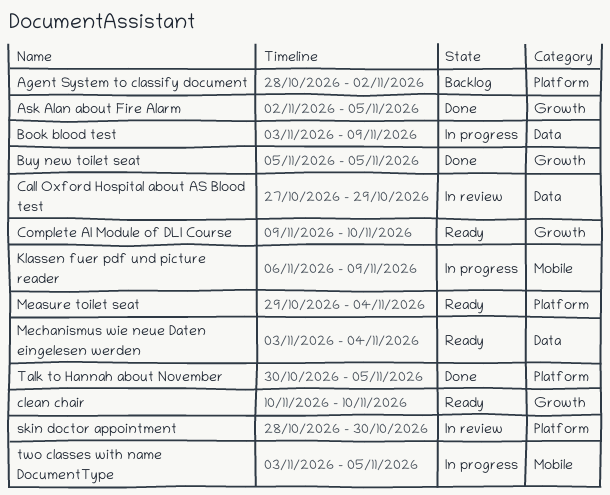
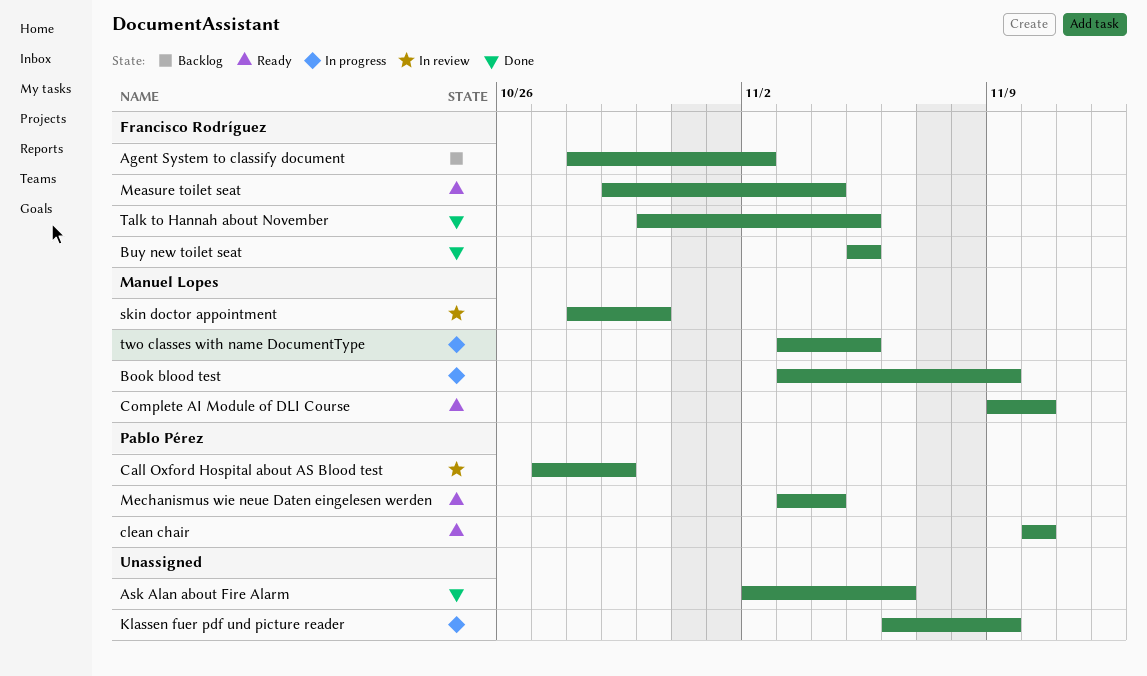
Ask Alan about Fire Alarm, due: Nov 5 -> Nov 6

